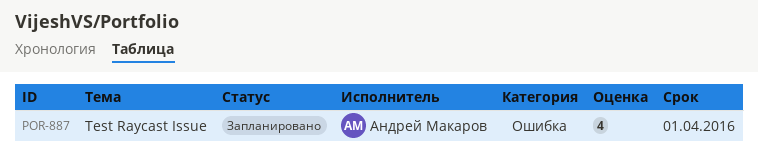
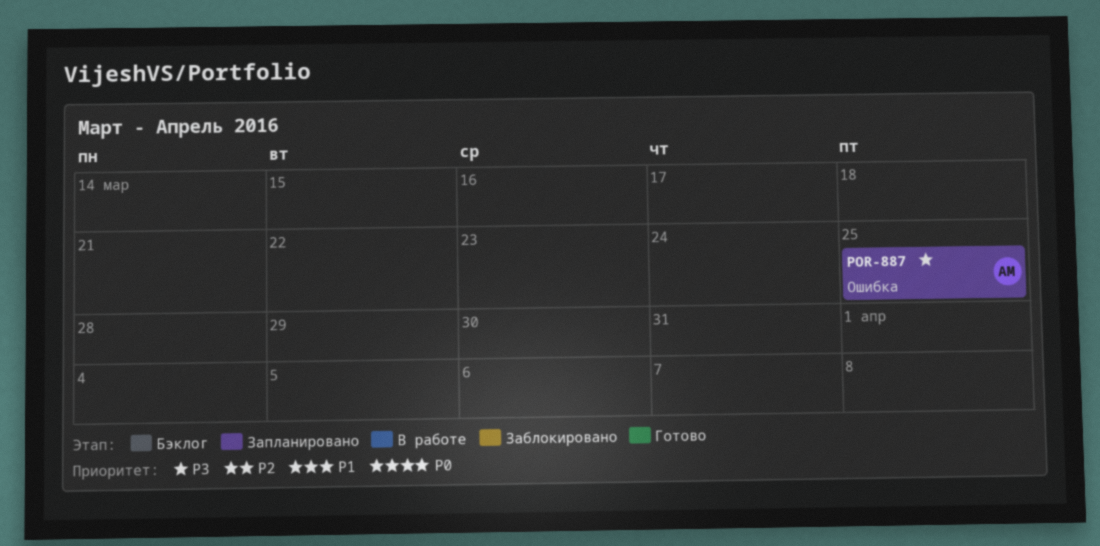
POR-887, due: Apr 1 -> Mar 25

